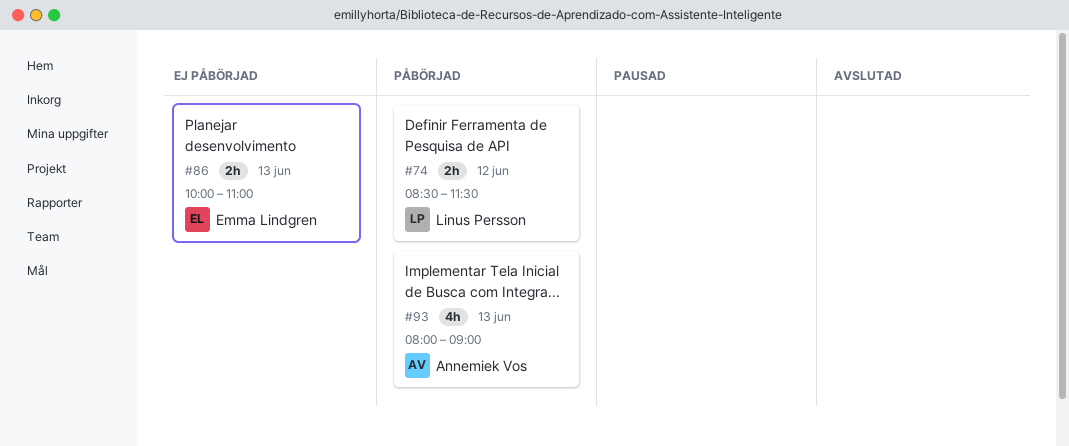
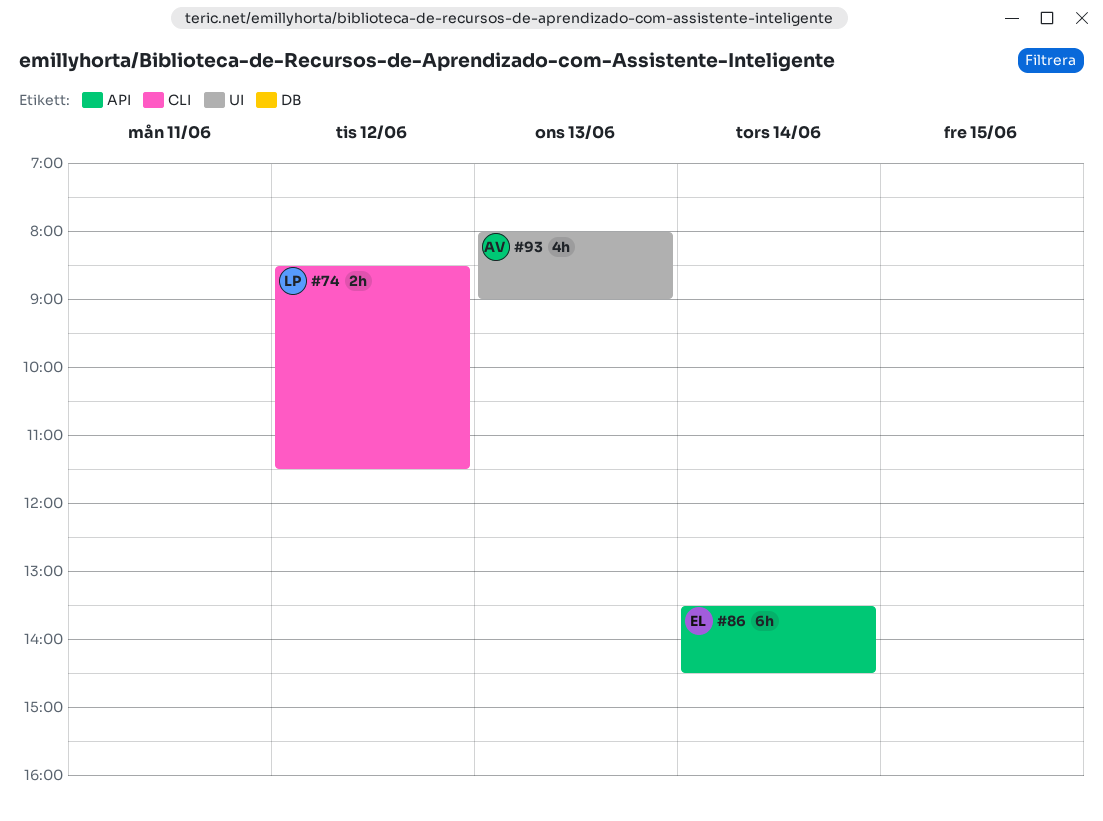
#86, estimate: 2h -> 6h
#86, day: Jun 13 -> Jun 14
#86, begins: 10:00 -> 13:30
#86, ends: 11:00 -> 14:30

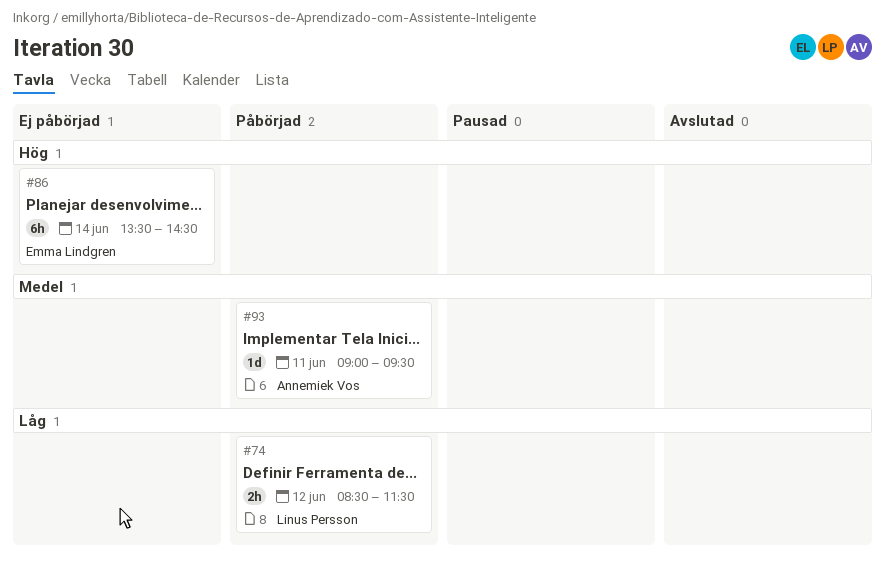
#93, estimate: 4h -> 1d
#93, day: Jun 13 -> Jun 11
#93, begins: 08:00 -> 09:00
#93, ends: 09:00 -> 09:30

